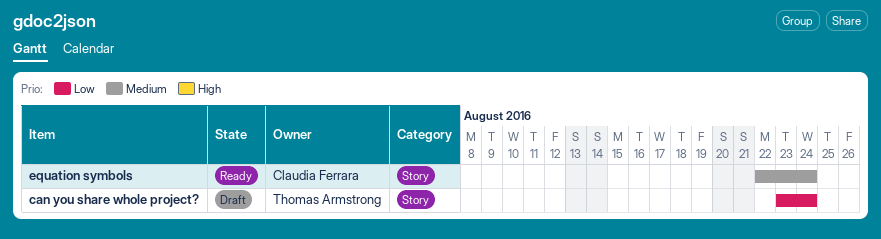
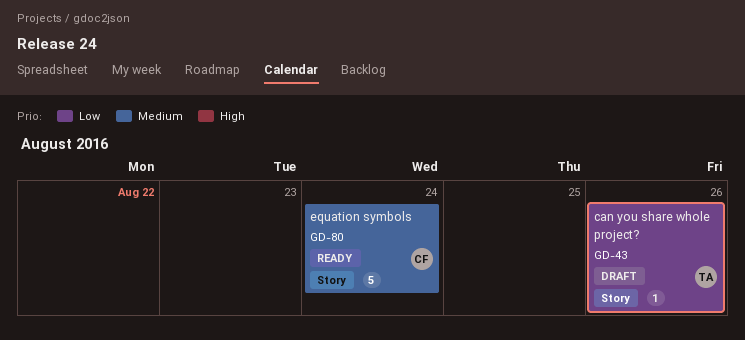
can you share whole project?, due: Aug 24 -> Aug 26

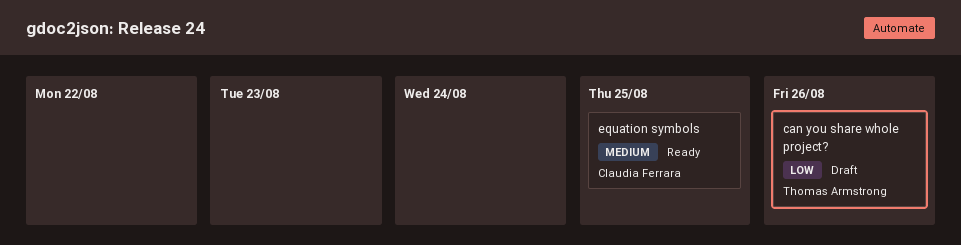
equation symbols, due: Aug 24 -> Aug 25

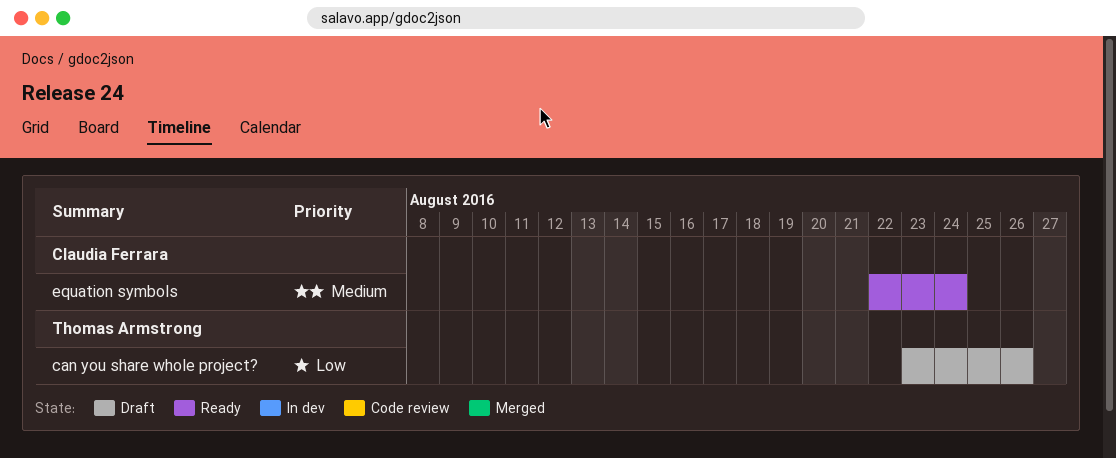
equation symbols, due: Aug 25 -> Aug 24

